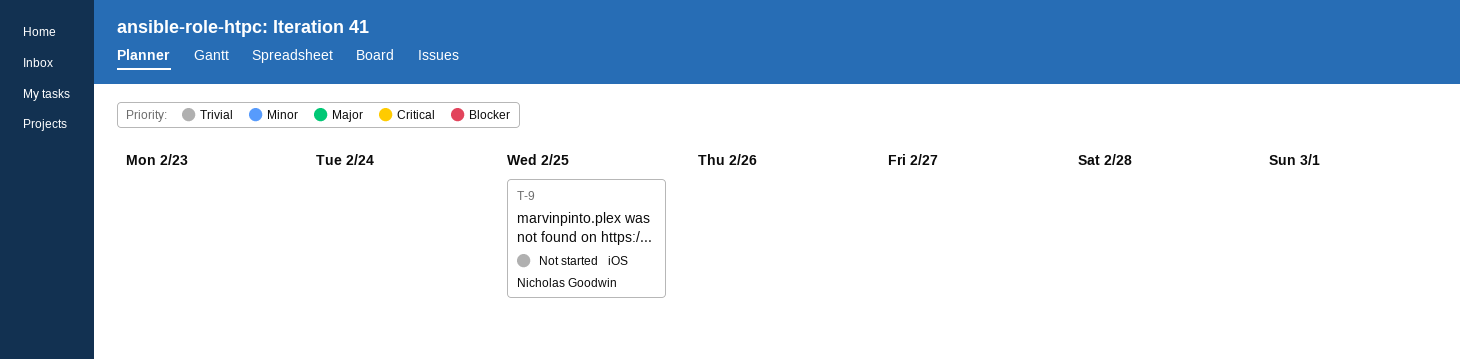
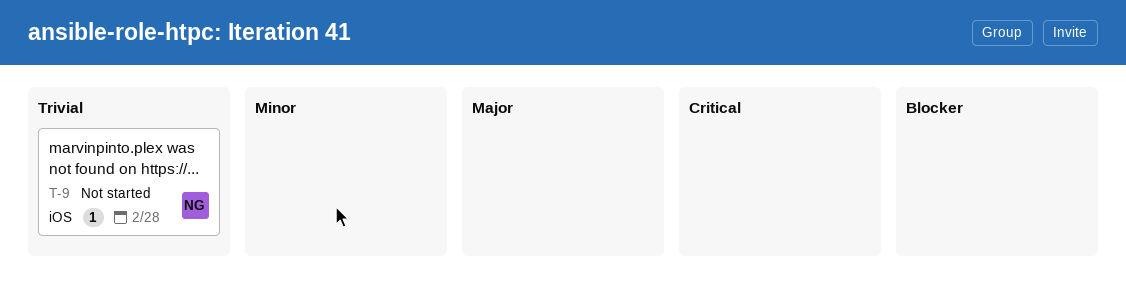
T-9, due: Feb 25 -> Feb 28

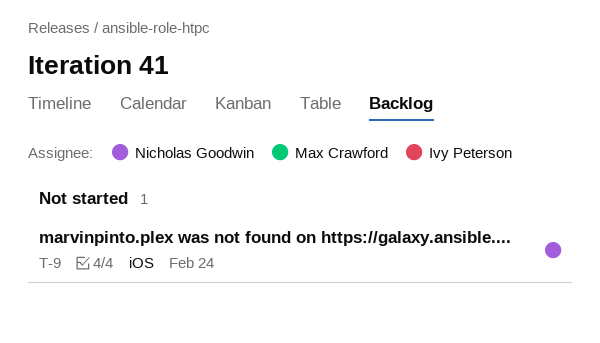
T-9, due: Feb 28 -> Feb 24

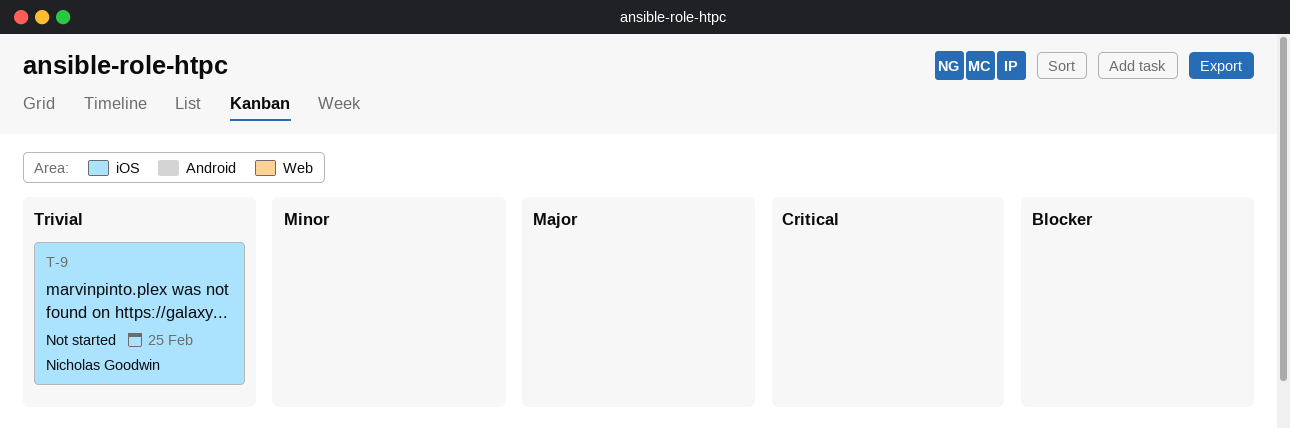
T-9, due: Feb 24 -> Feb 25

